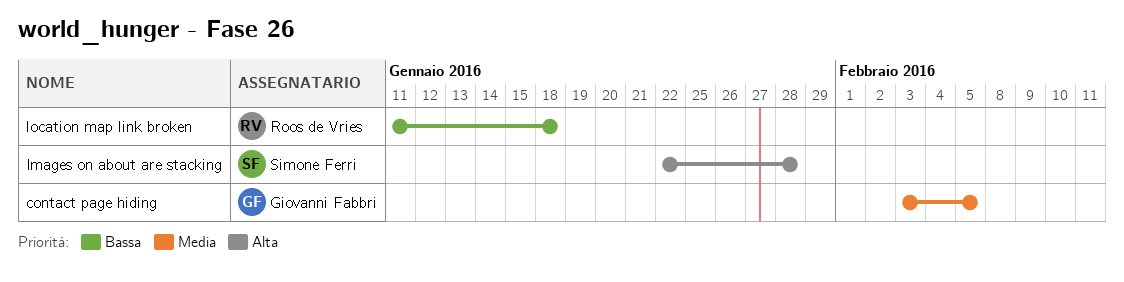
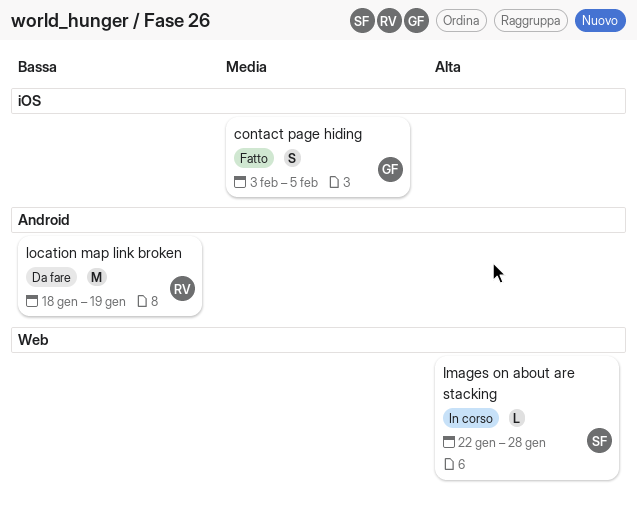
location map link broken, start: Jan 11 -> Jan 18
location map link broken, due: Jan 18 -> Jan 19

